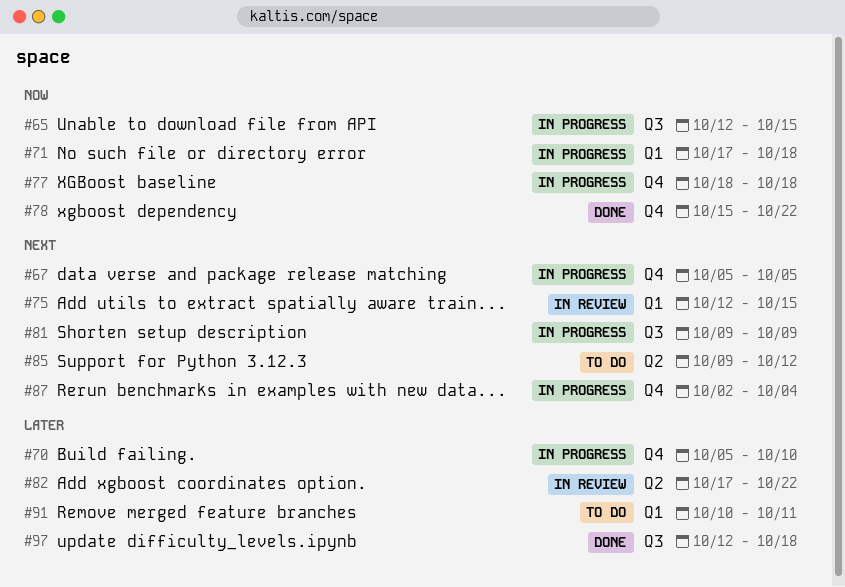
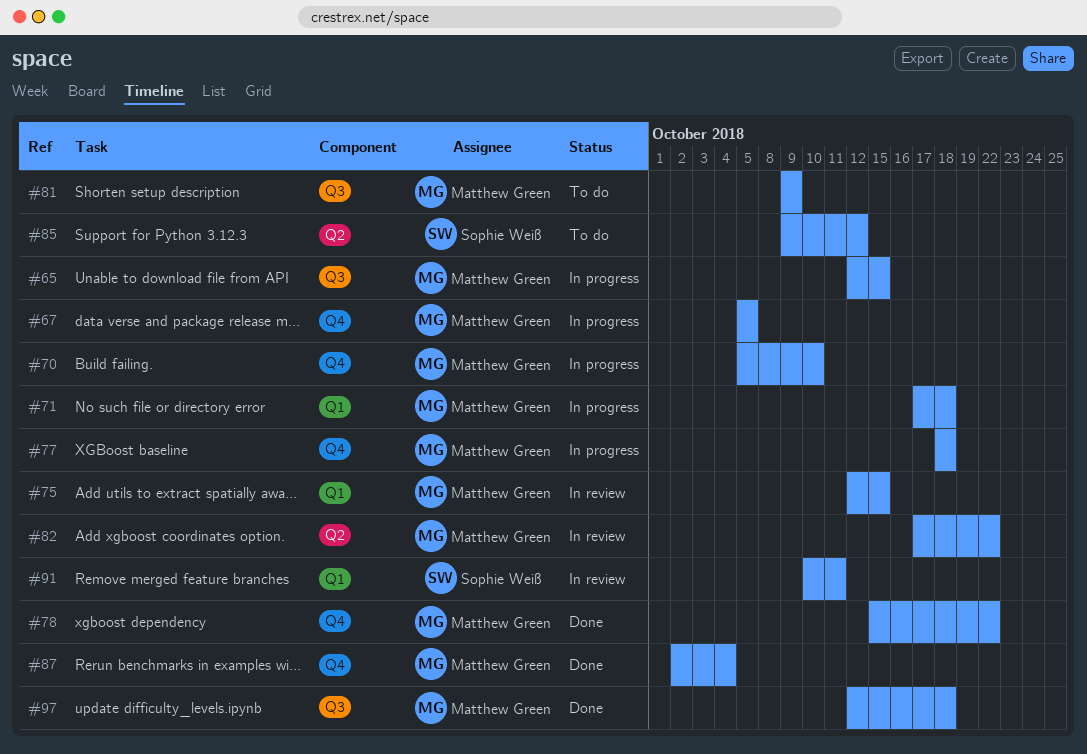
#81, status: In progress -> To do
#87, status: In progress -> Done
#91, status: To do -> In review

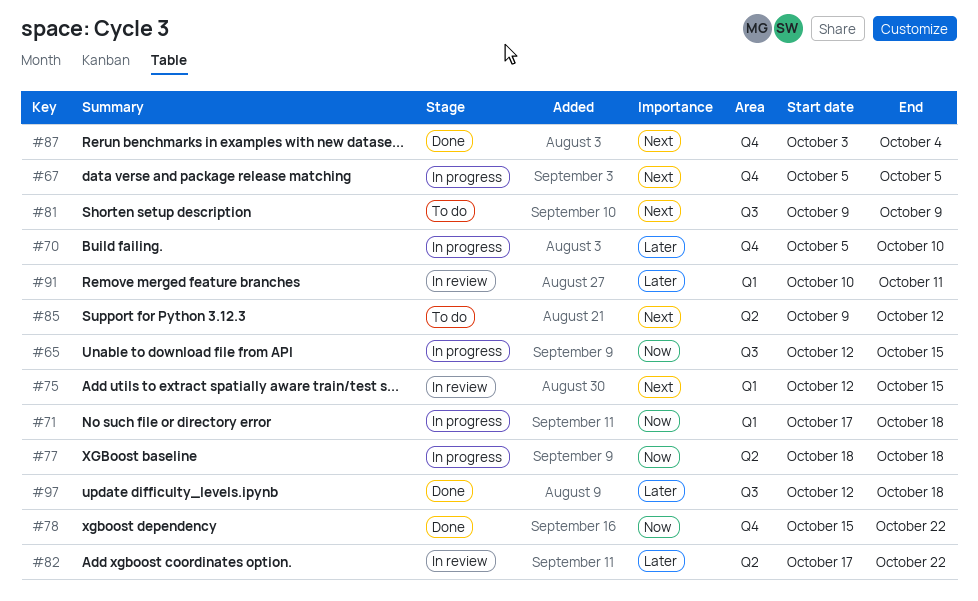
#77, label: Q4 -> Q2
#87, start: Oct 2 -> Oct 3

